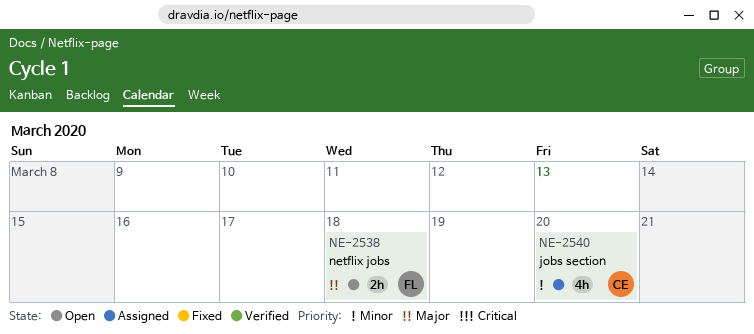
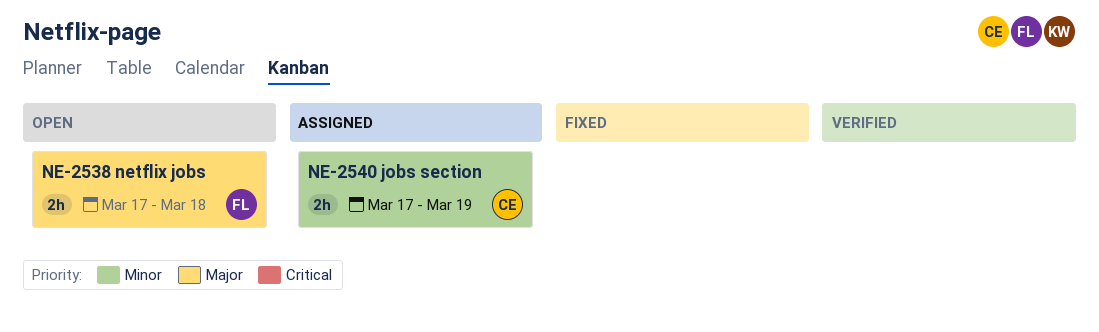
NE-2540, estimate: 4h -> 2h
NE-2540, due: Mar 20 -> Mar 19

